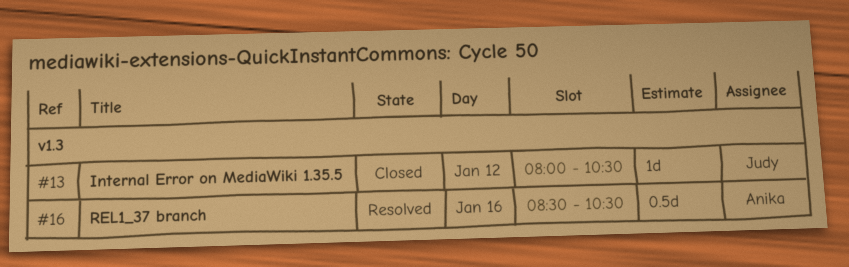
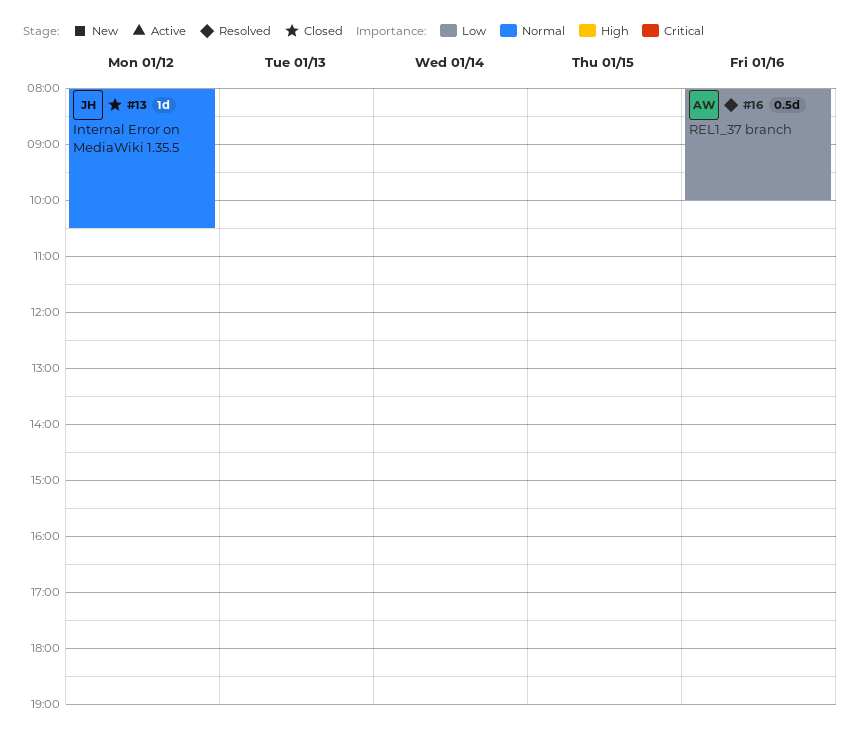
#16, begins: 08:30 -> 08:00
#16, ends: 10:30 -> 10:00

